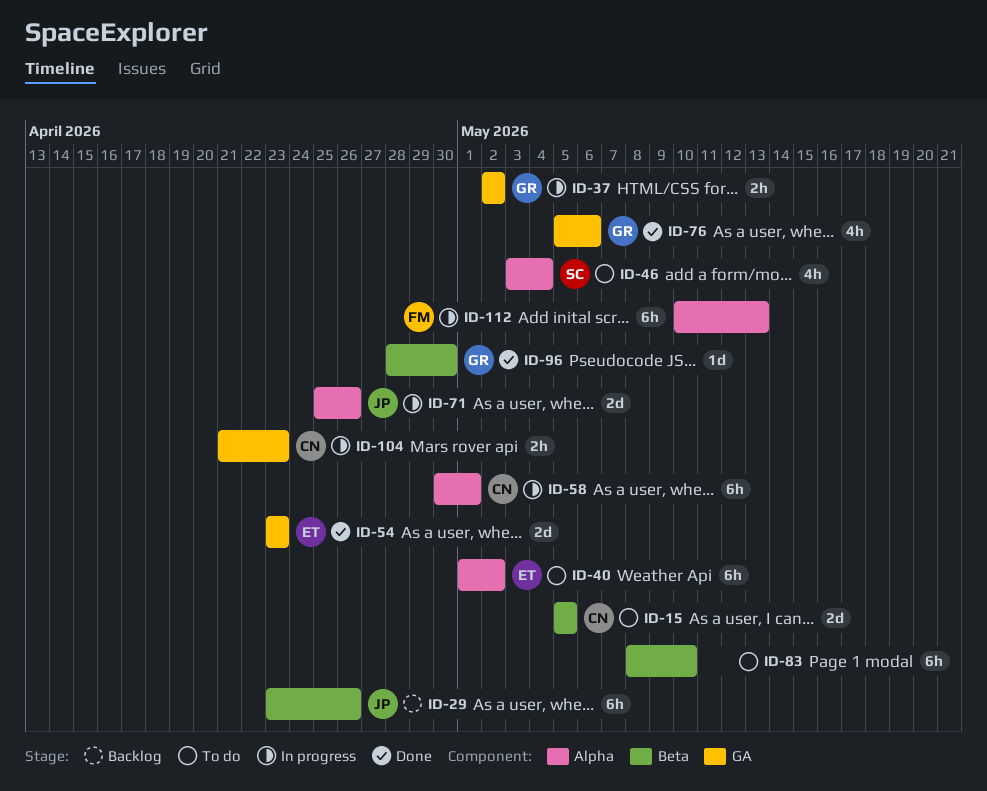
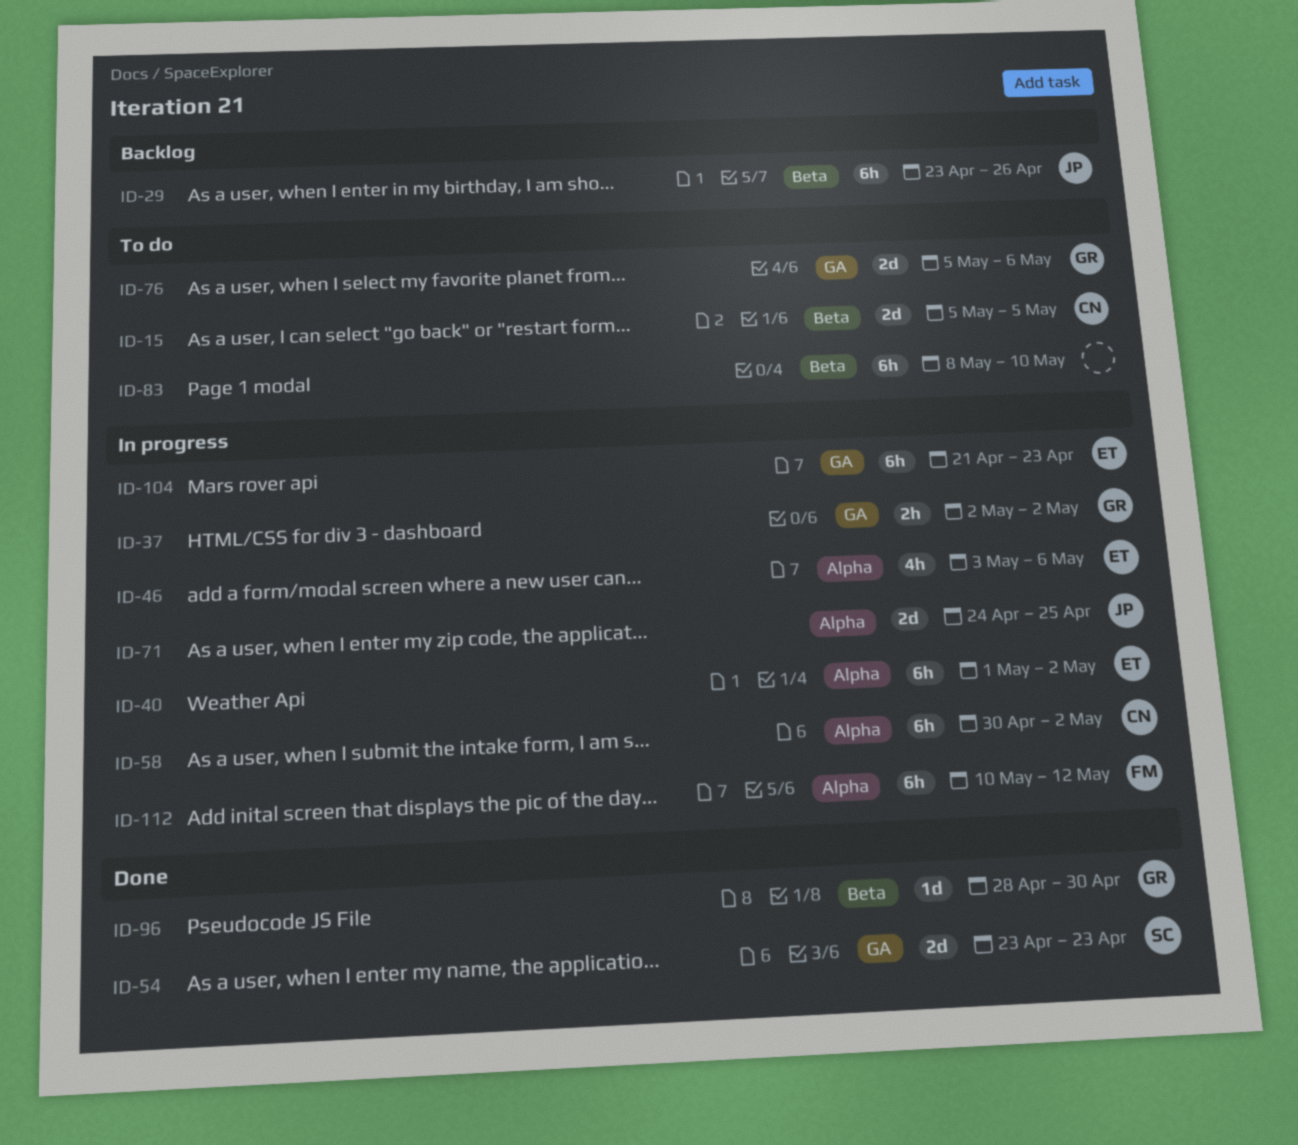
ID-40, status: To do -> In progress
ID-46, status: To do -> In progress
ID-46, owner: SC -> ET
ID-46, due: May 4 -> May 6
ID-54, owner: ET -> SC
ID-58, due: May 1 -> May 2
ID-71, start: Apr 25 -> Apr 24
ID-71, due: Apr 26 -> Apr 25
ID-76, status: Done -> To do
ID-76, estimate: 4h -> 2d
ID-104, owner: CN -> ET
ID-104, estimate: 2h -> 6h
ID-112, due: May 13 -> May 12

